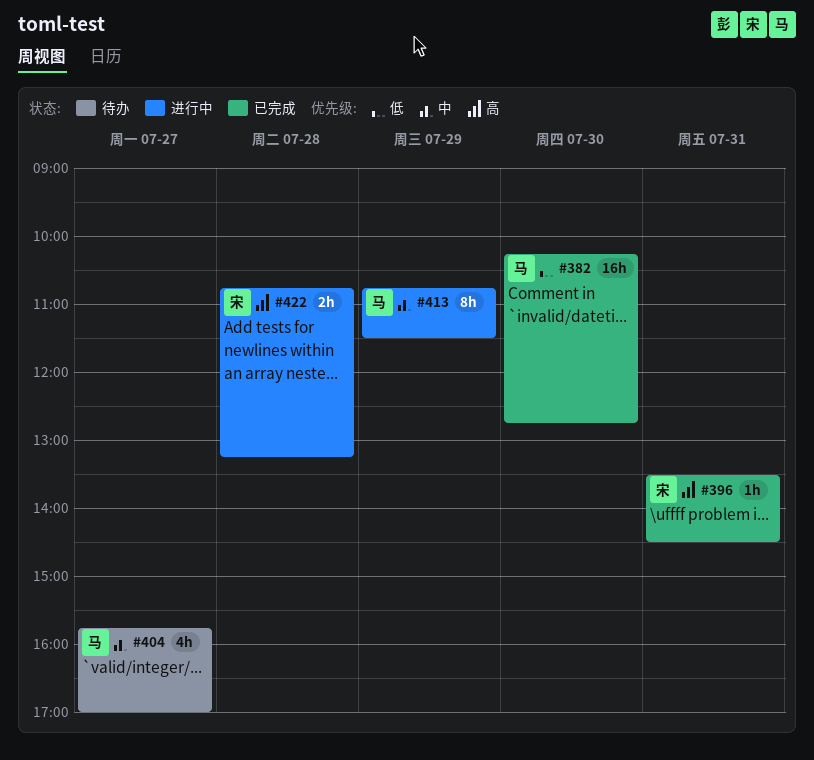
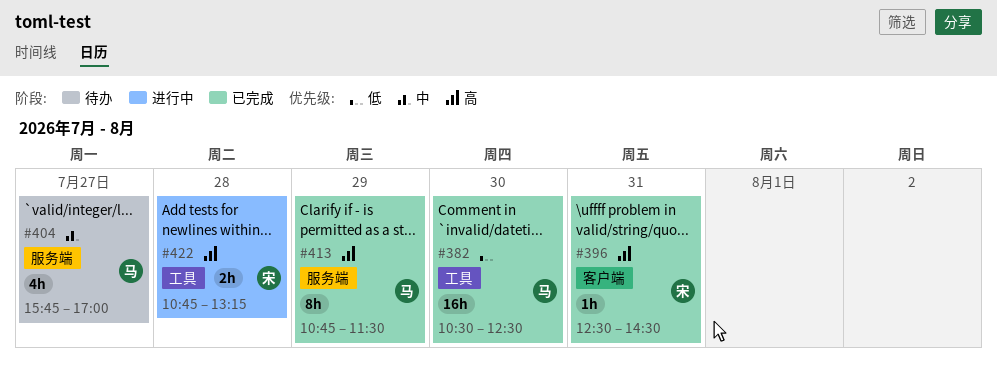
#382, begins: 10:15 -> 10:30
#382, ends: 12:45 -> 12:30
#396, begins: 13:30 -> 12:30
#413, status: 进行中 -> 已完成
#413, priority: 中 -> 高

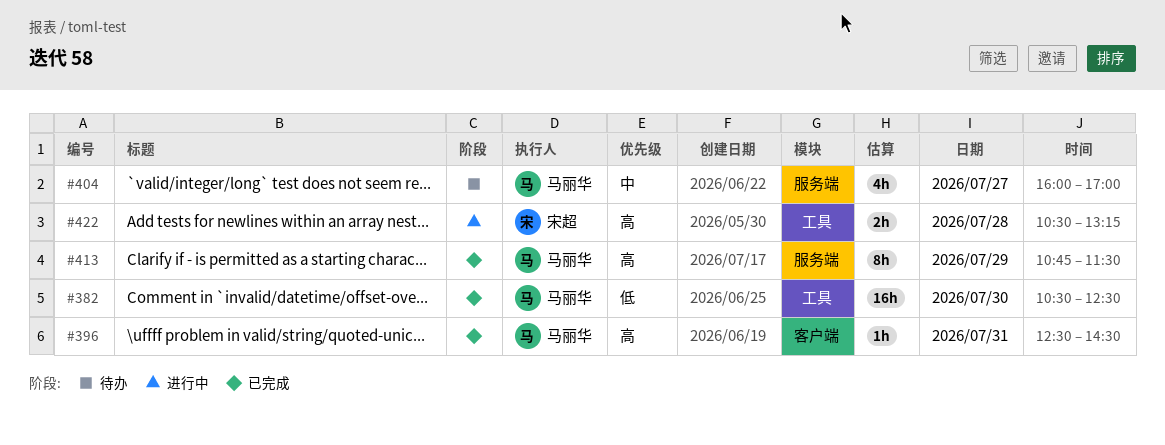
#396, owner: 宋超 -> 马丽华
#404, begins: 15:45 -> 16:00
#422, begins: 10:45 -> 10:30

